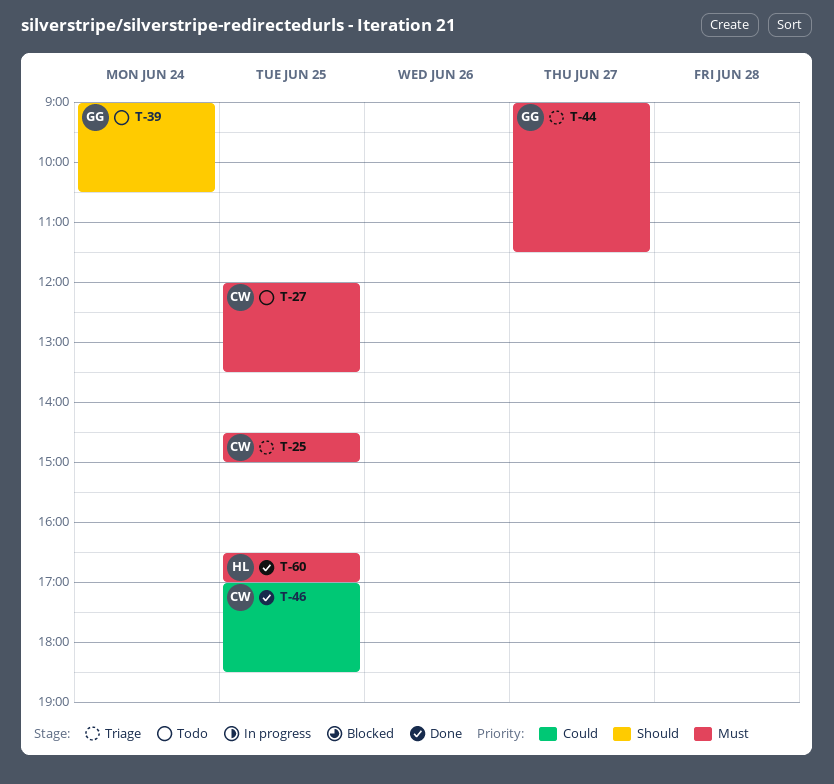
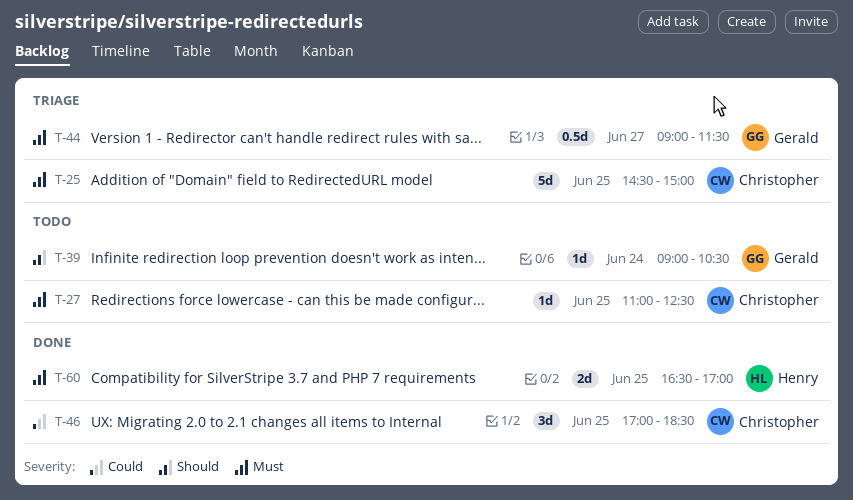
T-27, begins: 12:00 -> 11:00
T-27, ends: 13:30 -> 12:30

